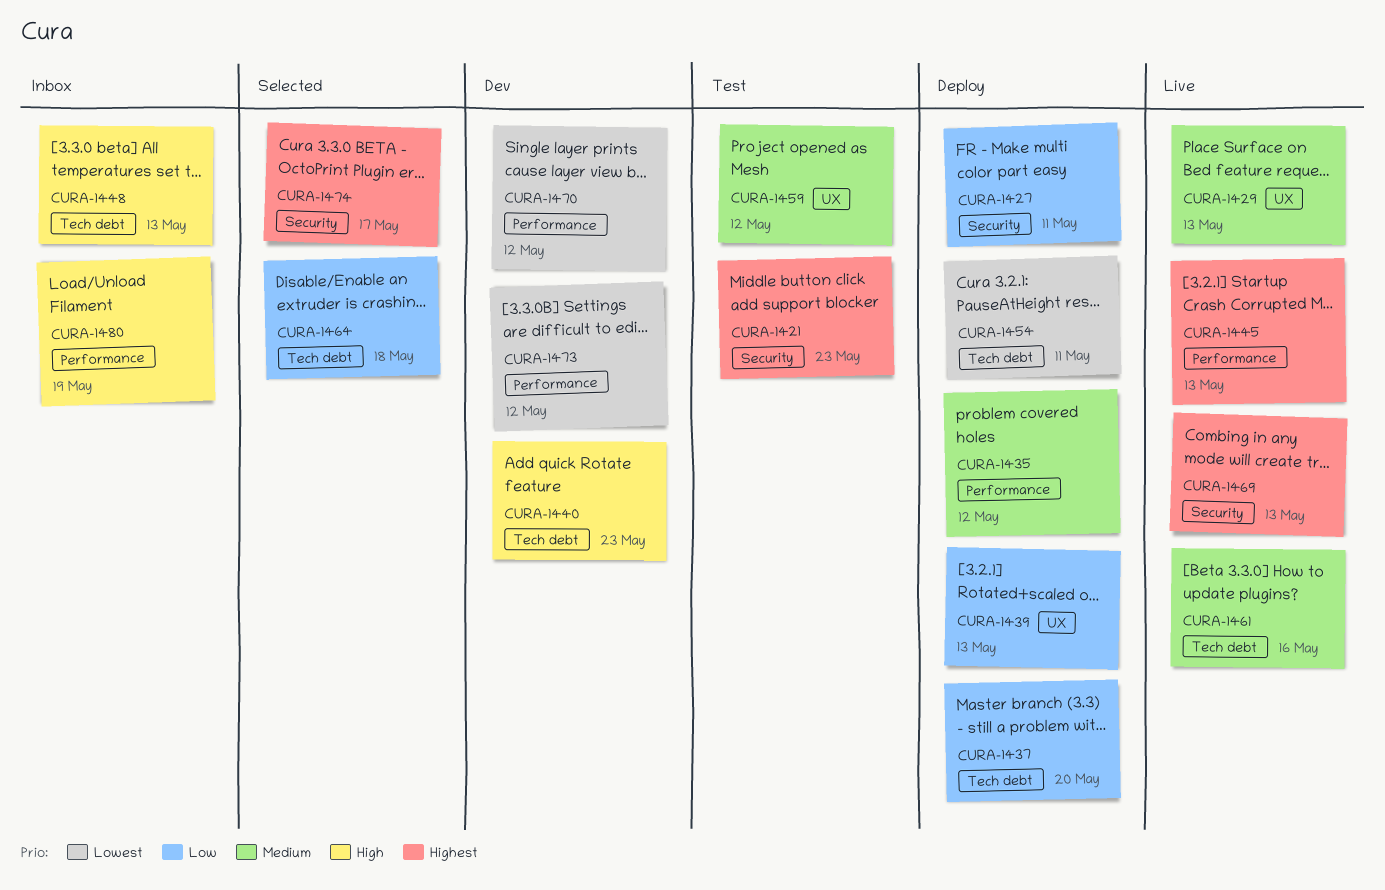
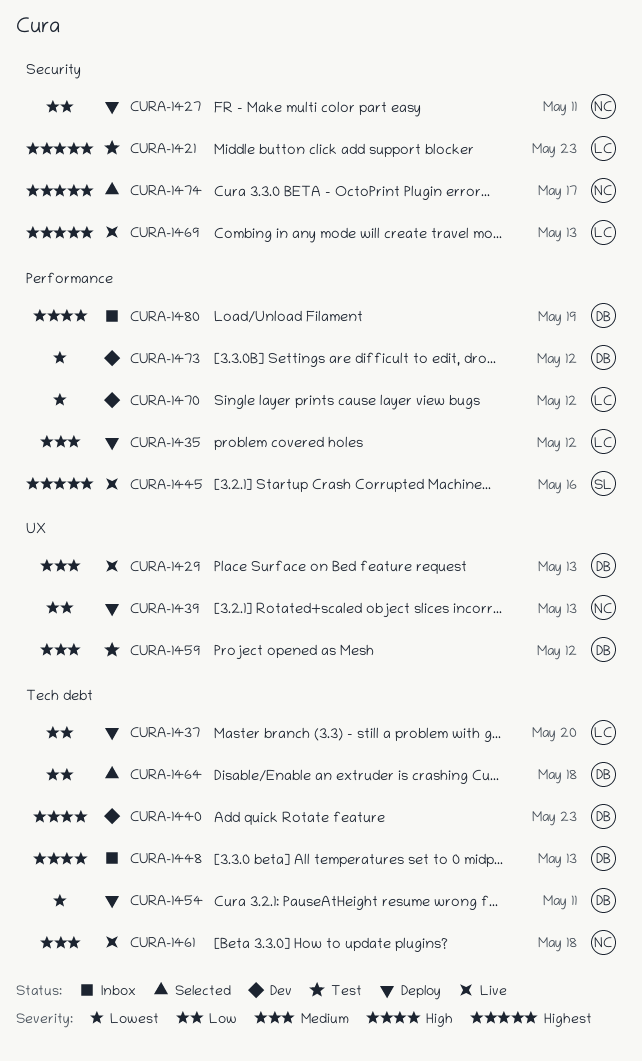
CURA-1445, due: May 13 -> May 16
CURA-1461, due: May 16 -> May 18

